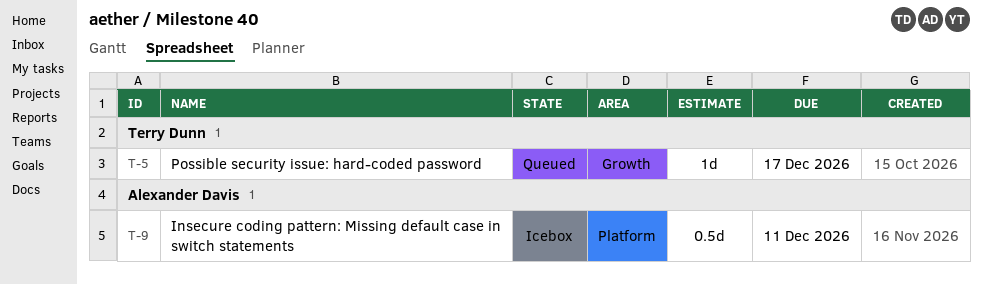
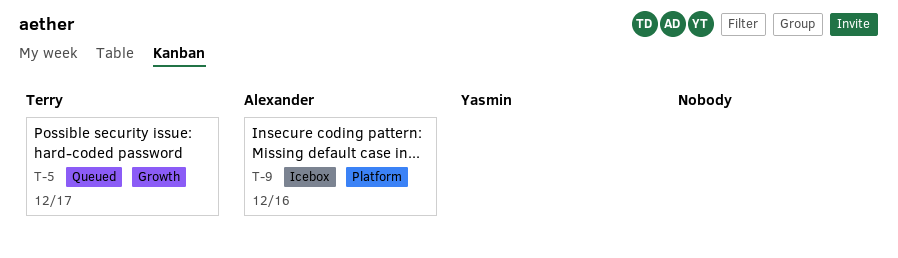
T-9, due: Dec 11 -> Dec 16

